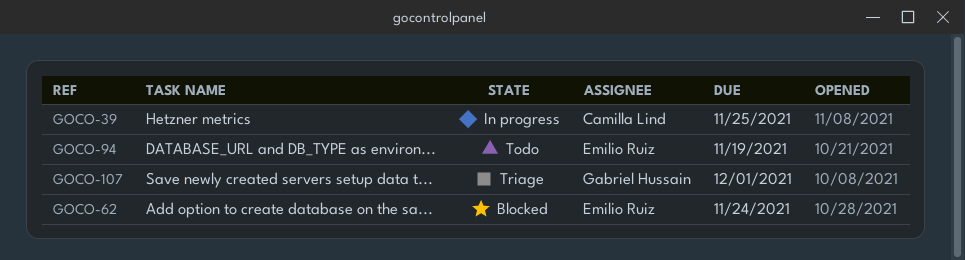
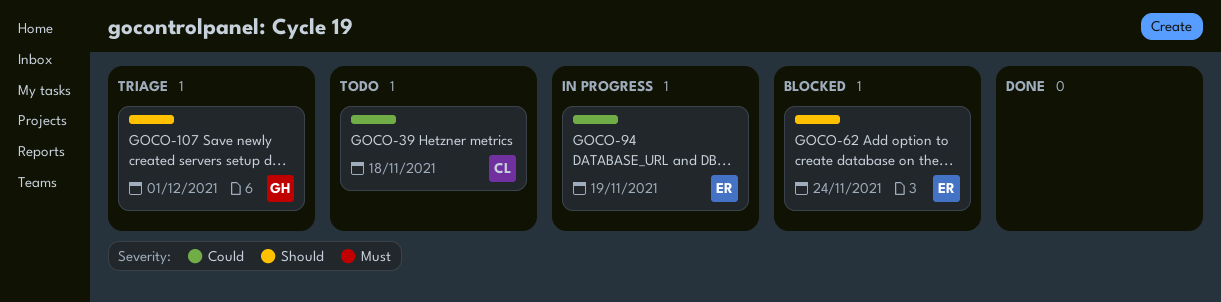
GOCO-39, status: In progress -> Todo
GOCO-39, due: Nov 25 -> Nov 18
GOCO-94, status: Todo -> In progress

